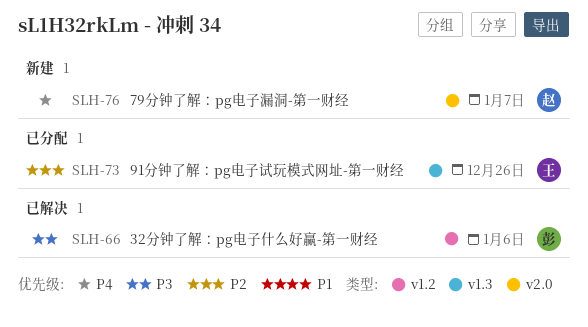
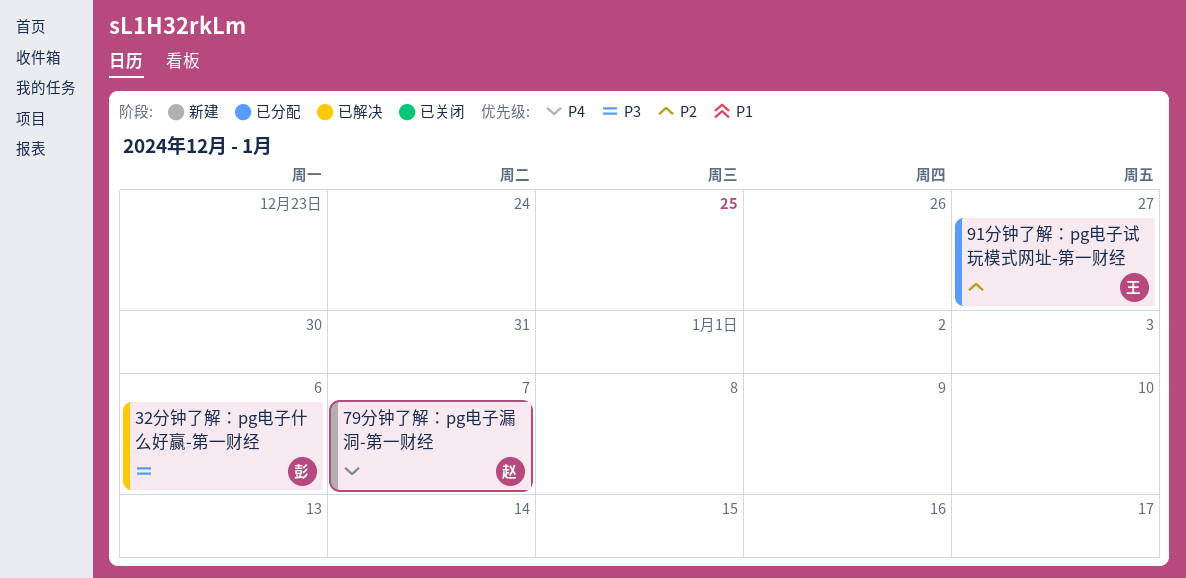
91分钟了解：pg电子试玩模式网址-第一财经, due: Dec 26 -> Dec 27

